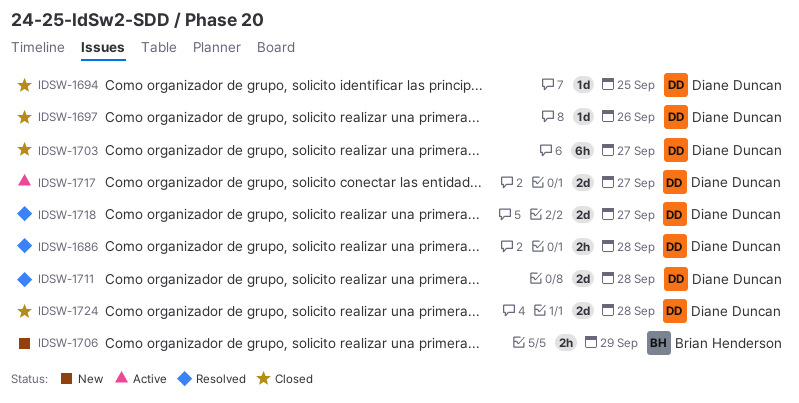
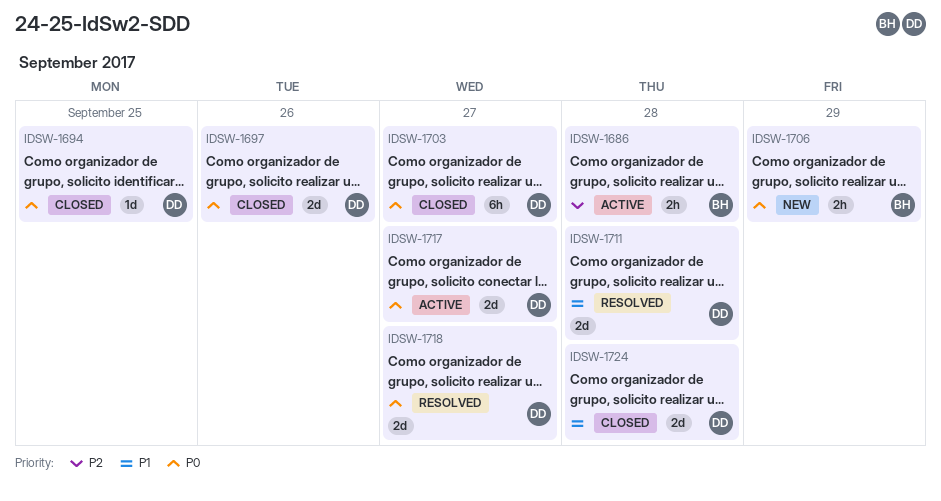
IDSW-1686, status: Resolved -> Active
IDSW-1686, owner: Diane Duncan -> Brian Henderson
IDSW-1697, estimate: 1d -> 2d

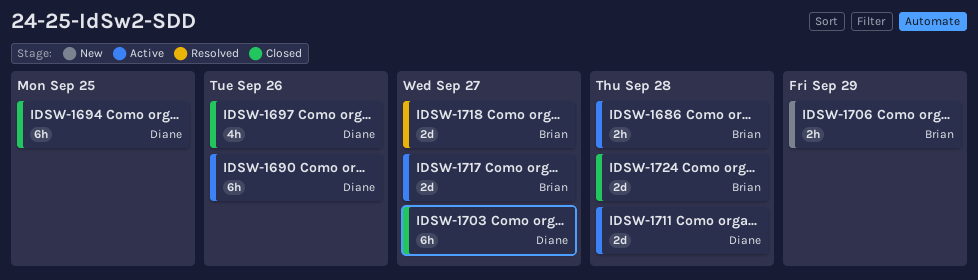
IDSW-1690: none -> present
IDSW-1694, estimate: 1d -> 6h
IDSW-1697, estimate: 2d -> 4h
IDSW-1711, status: Resolved -> Active
IDSW-1717, owner: Diane -> Brian
IDSW-1718, owner: Diane -> Brian
IDSW-1724, owner: Diane -> Brian

